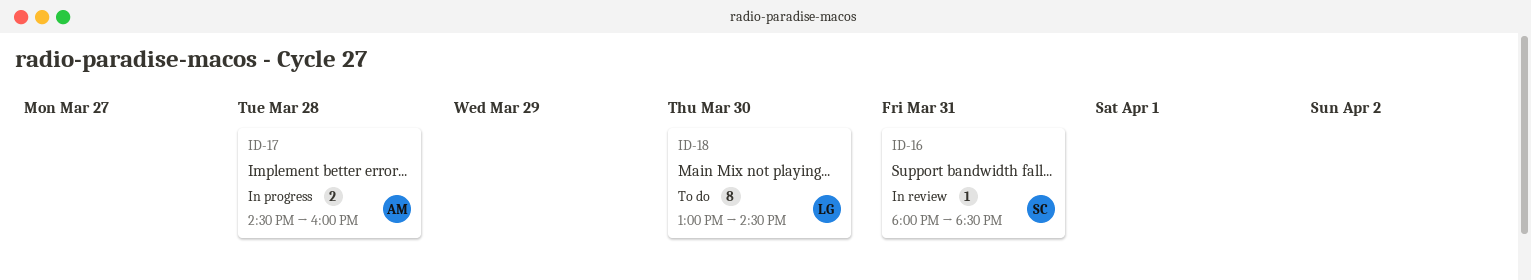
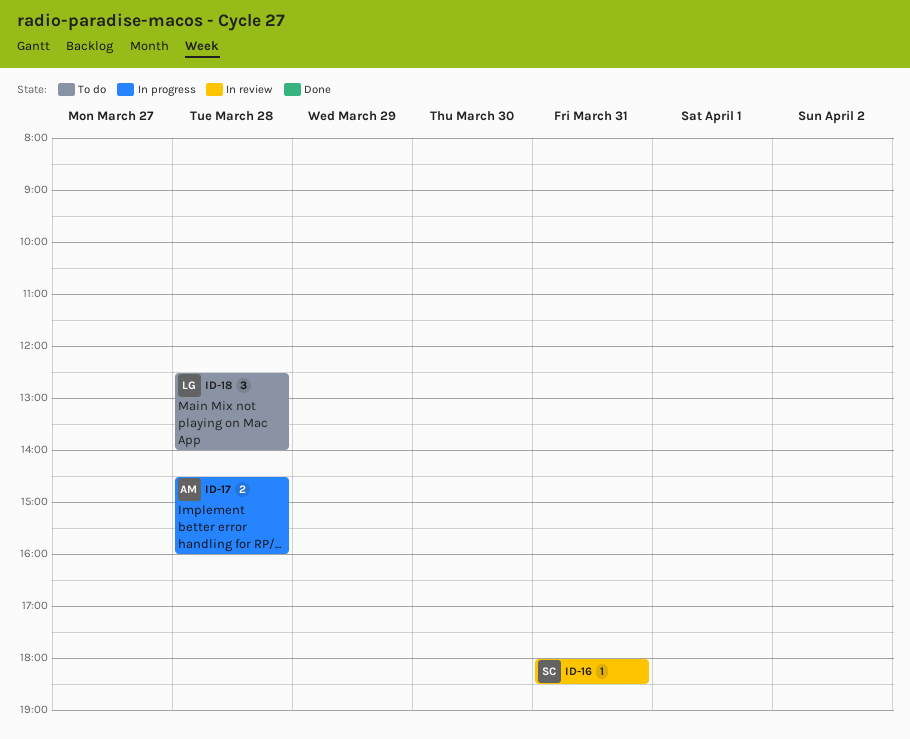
ID-18, estimate: 8 -> 3
ID-18, day: Mar 30 -> Mar 28
ID-18, begins: 13:00 -> 12:30
ID-18, ends: 14:30 -> 14:00

